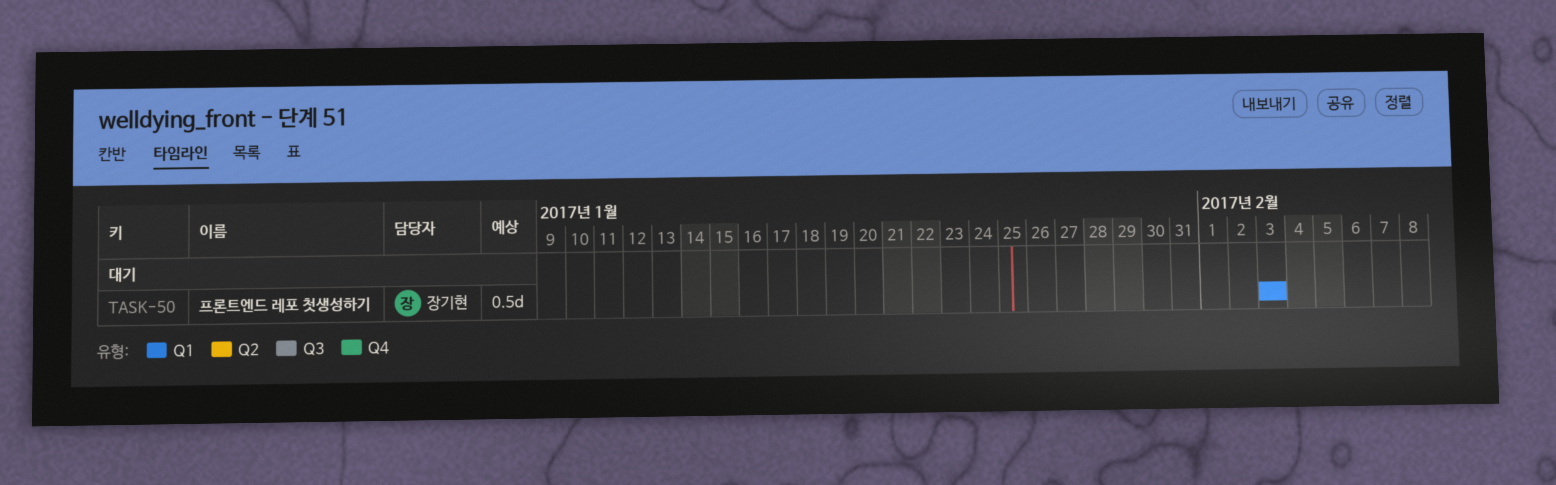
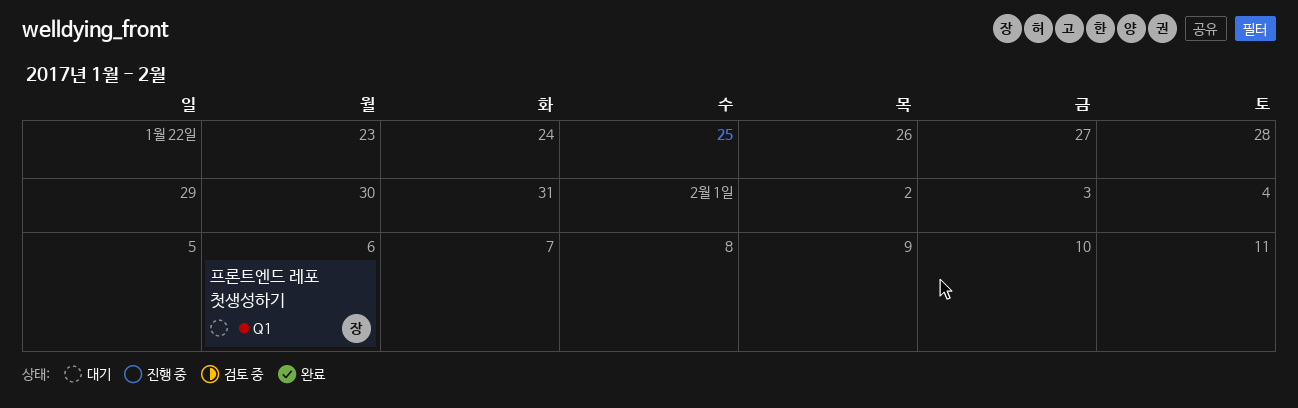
프론트엔드 레포 첫생성하기, due: Feb 3 -> Feb 6

